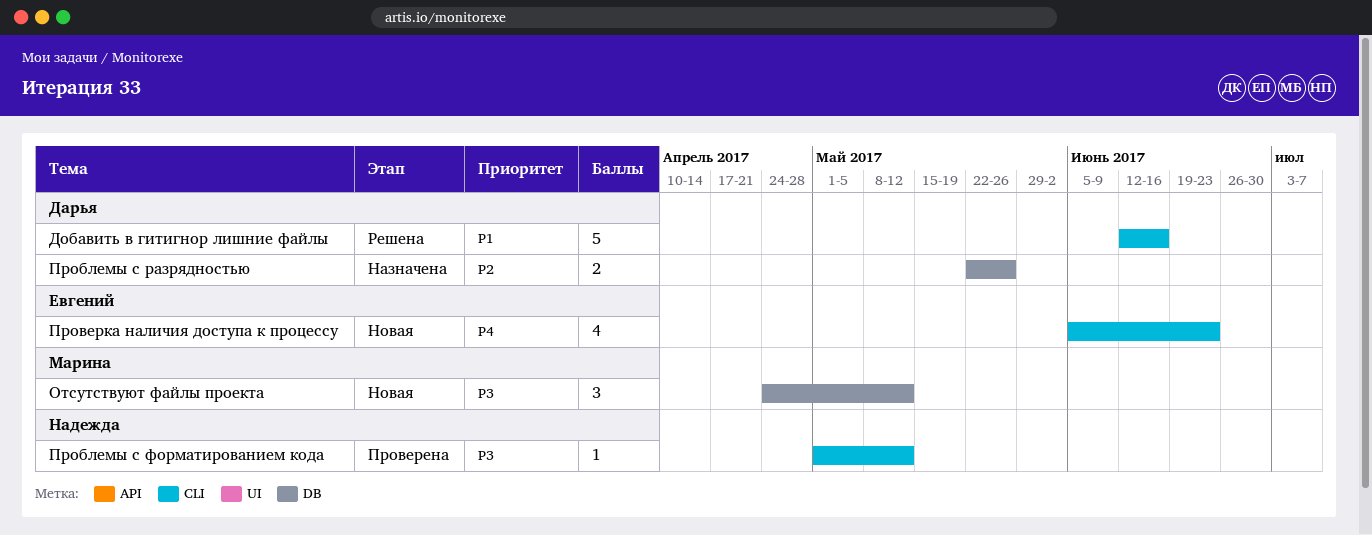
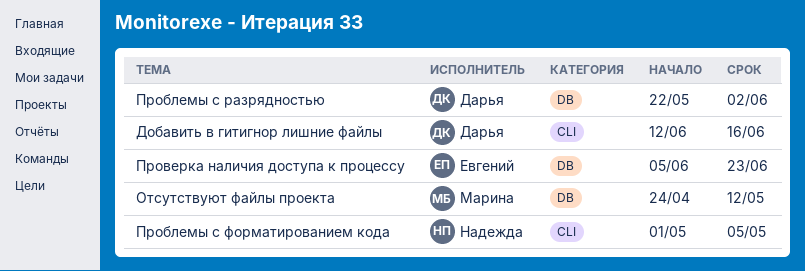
Проблемы с разрядностью, due: May 26 -> Jun 2
Проблемы с форматированием кода, due: May 12 -> May 5
Проверка наличия доступа к процессу, label: CLI -> DB

